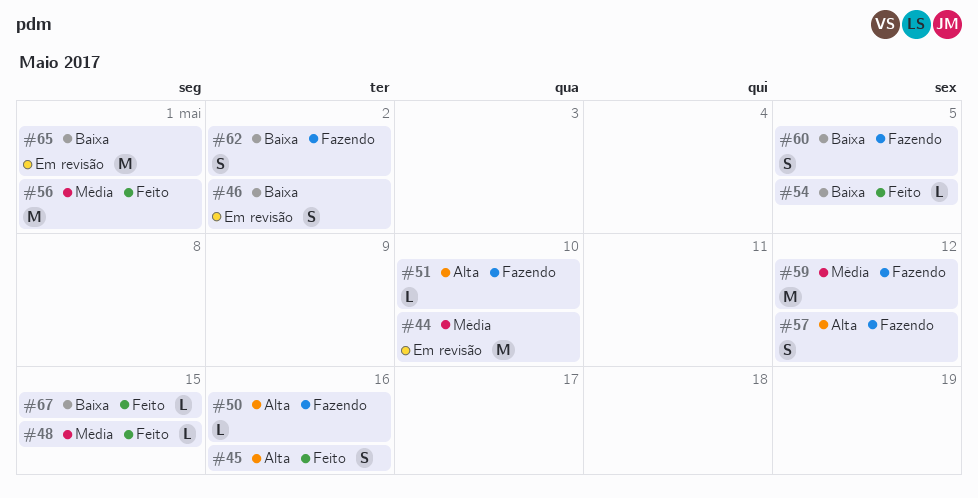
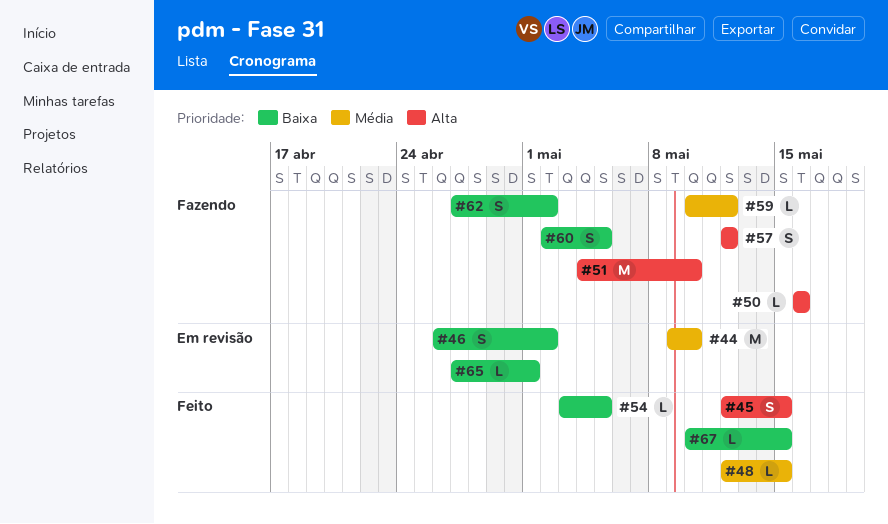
#45, due: May 16 -> May 15
#51, estimate: L -> M
#56: present -> none
#59, estimate: M -> L
#65, estimate: M -> L

